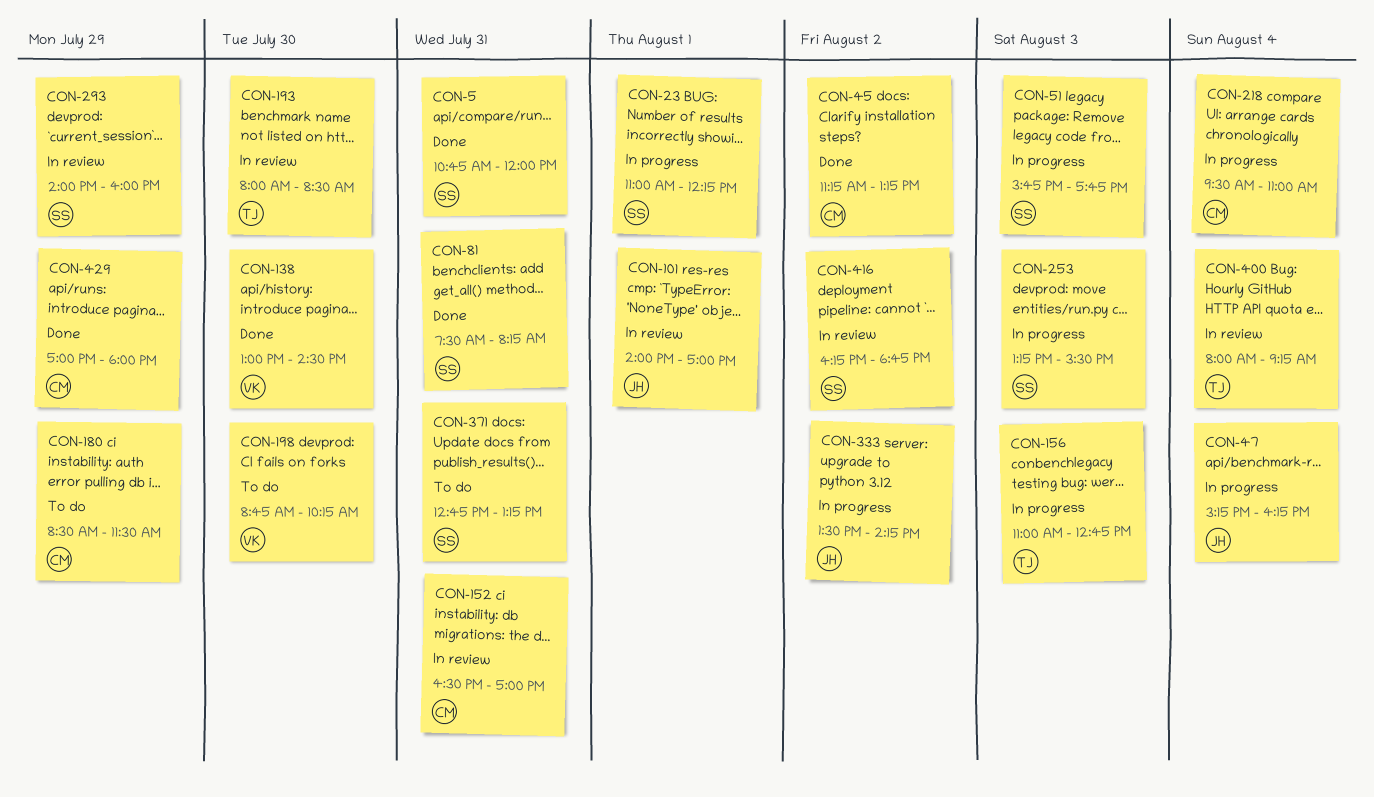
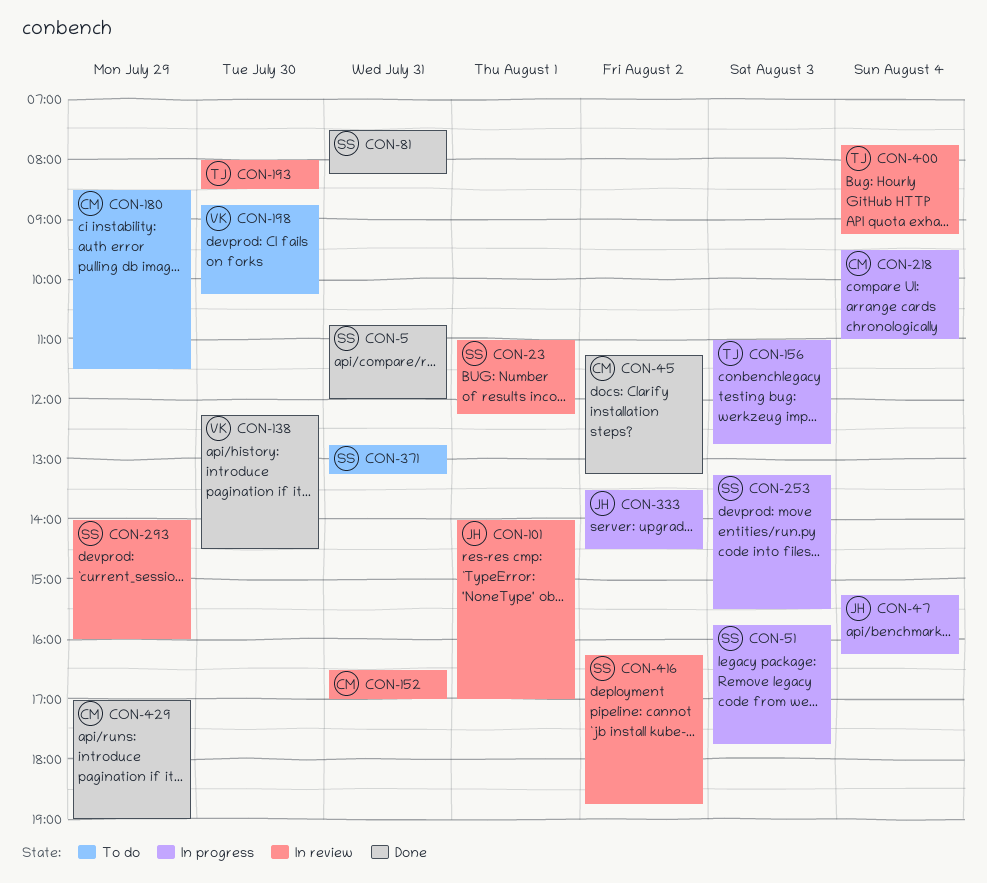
CON-23, status: In progress -> In review
CON-138, begins: 13:00 -> 12:15
CON-333, ends: 14:15 -> 14:30
CON-400, begins: 08:00 -> 07:45
CON-429, ends: 18:00 -> 19:00

